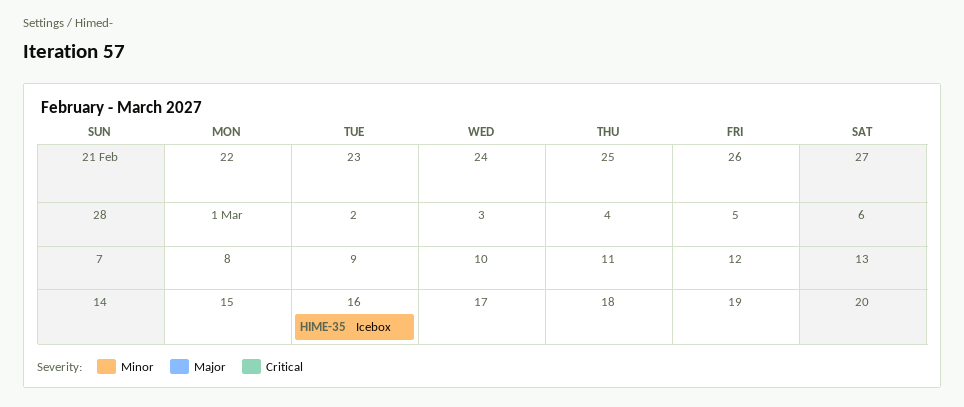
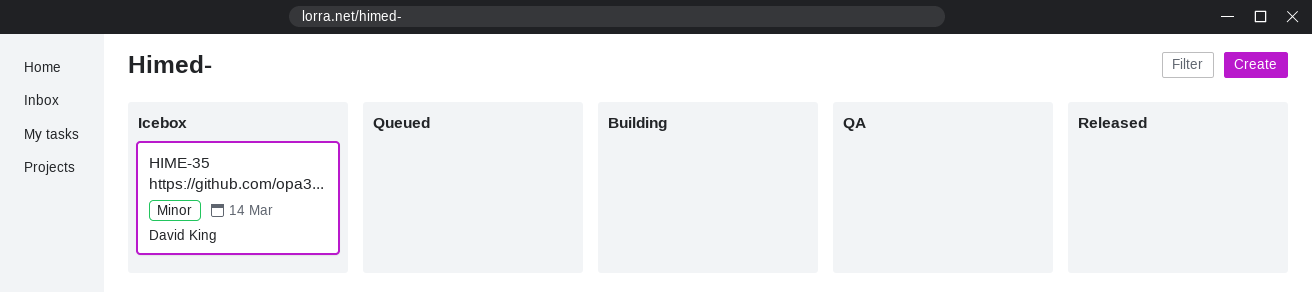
HIME-35, due: Mar 16 -> Mar 14

